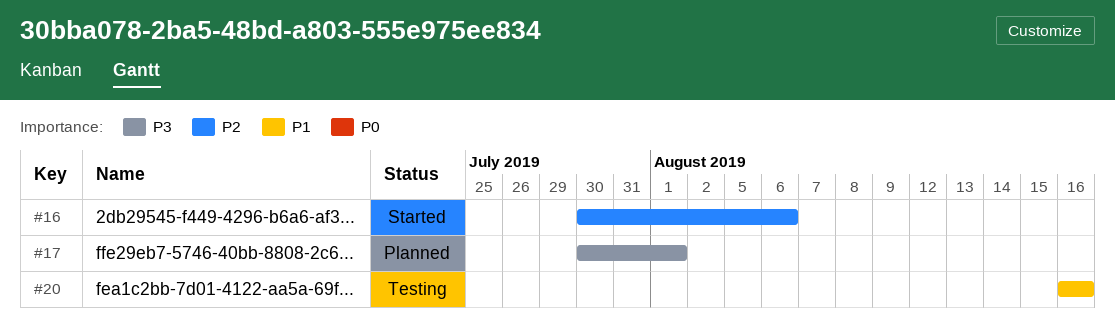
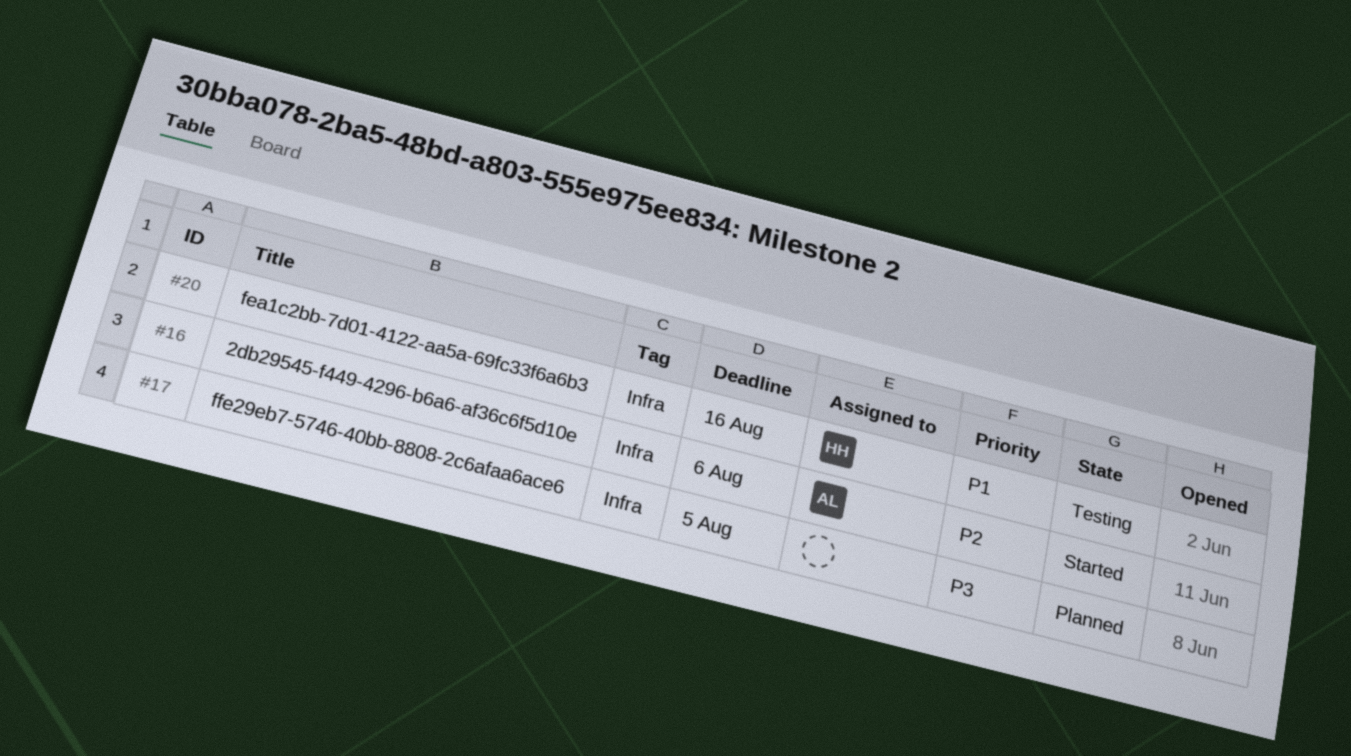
#17, due: Aug 1 -> Aug 5

